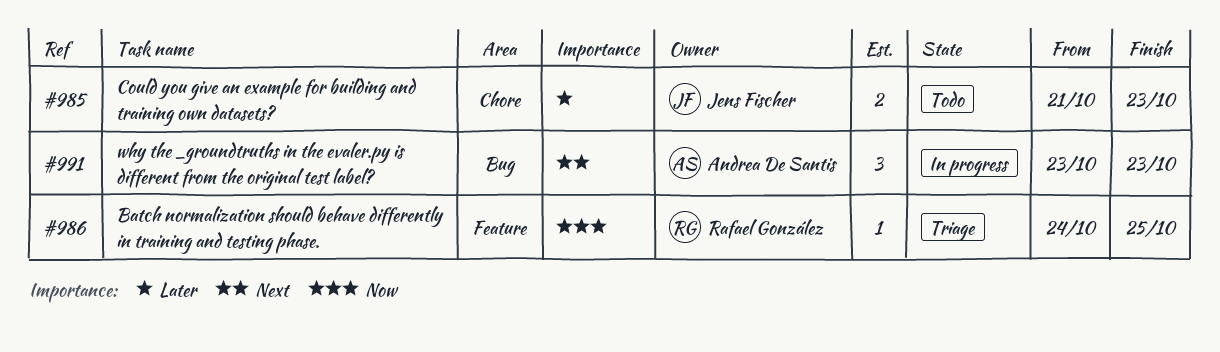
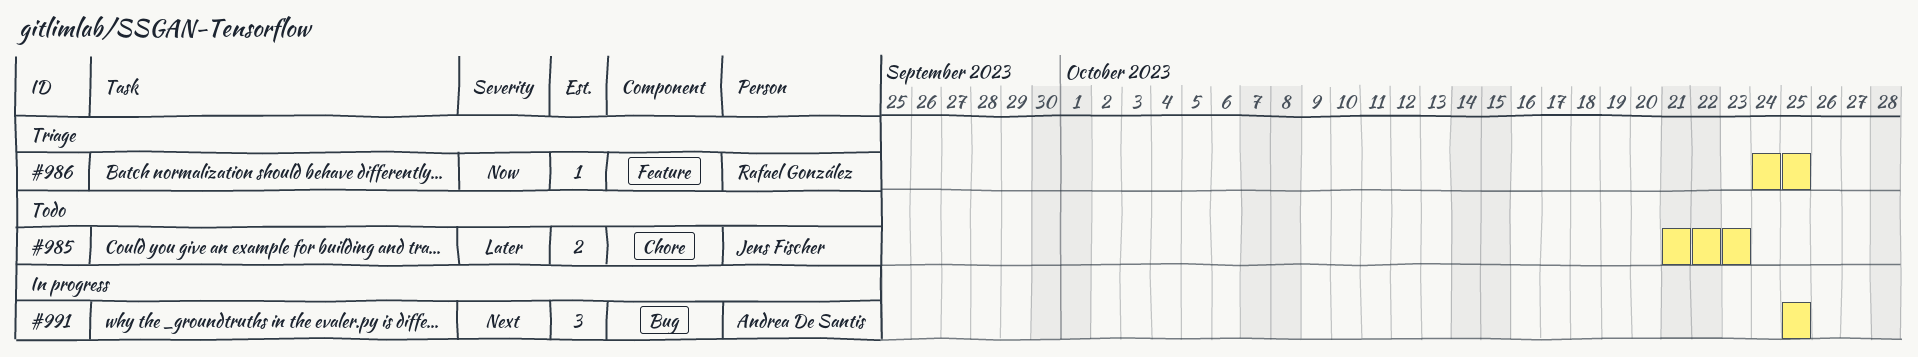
#991, start: Oct 23 -> Oct 25
#991, due: Oct 23 -> Oct 25

